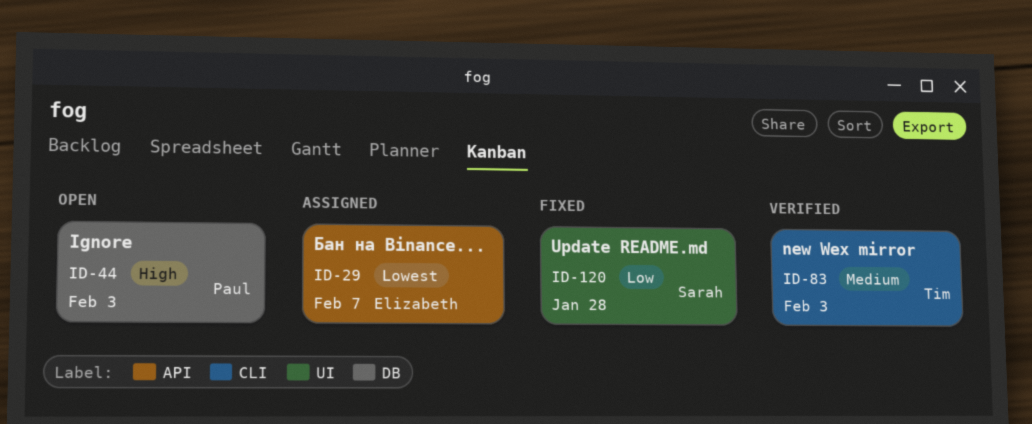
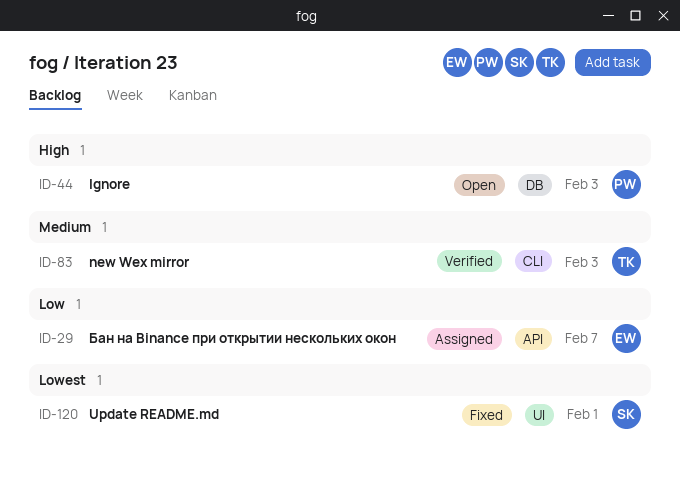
ID-29, priority: Lowest -> Low
ID-120, priority: Low -> Lowest
ID-120, due: Jan 28 -> Feb 1

